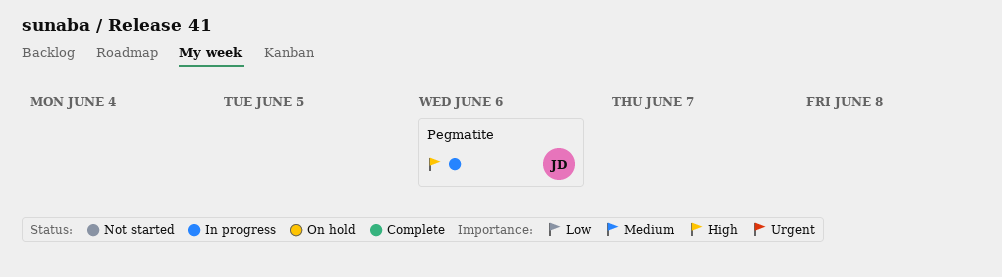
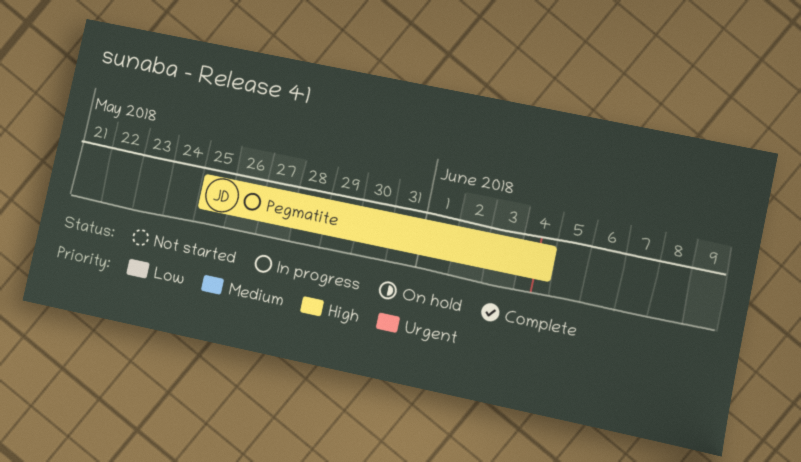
Pegmatite, due: Jun 6 -> Jun 4

